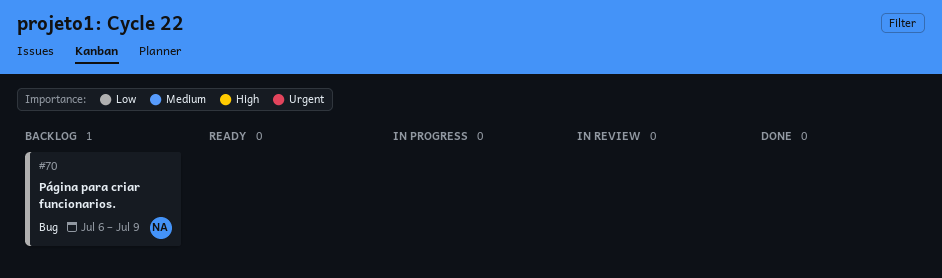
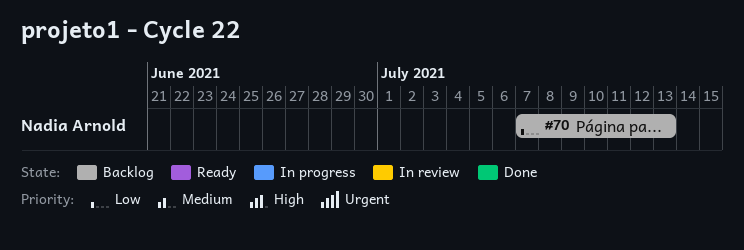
#70, start: Jul 6 -> Jul 7
#70, due: Jul 9 -> Jul 13

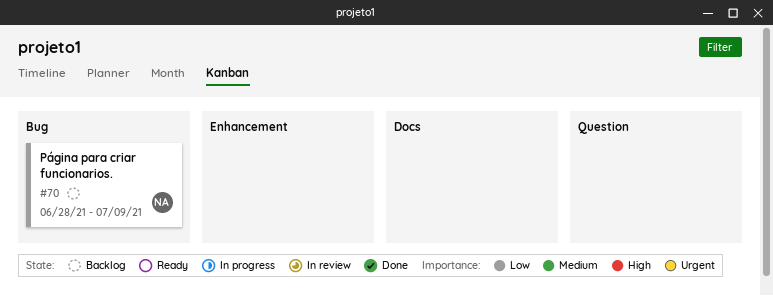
#70, start: Jul 7 -> Jun 28
#70, due: Jul 13 -> Jul 9

